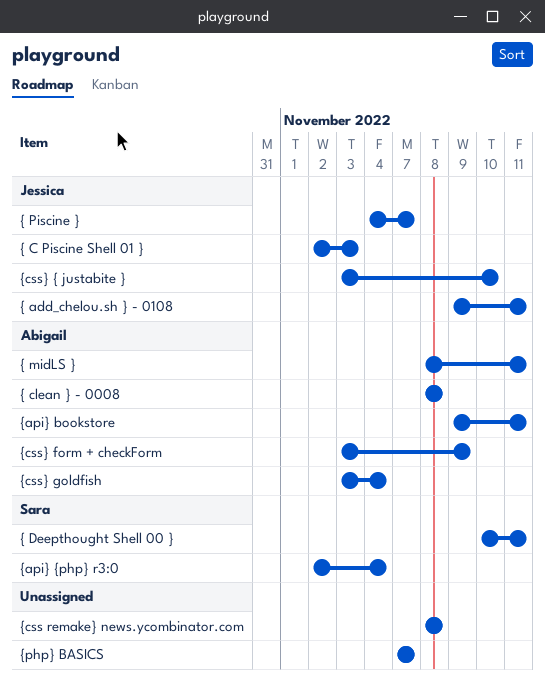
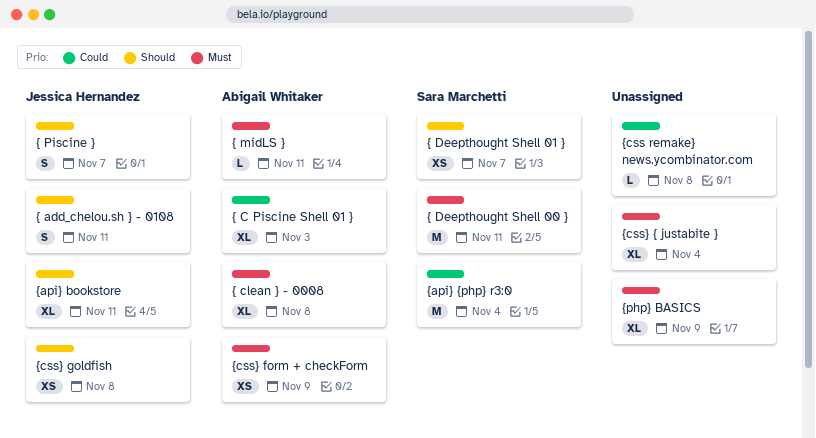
{ C Piscine Shell 01 }, owner: Jessica Hernandez -> Abigail Whitaker
{ Deepthought Shell 01 }: none -> present
{api} bookstore, owner: Abigail Whitaker -> Jessica Hernandez
{css} goldfish, owner: Abigail Whitaker -> Jessica Hernandez
{css} goldfish, due: Nov 4 -> Nov 8
{css} { justabite }, owner: Jessica Hernandez -> none
{css} { justabite }, due: Nov 10 -> Nov 4
{php} BASICS, due: Nov 7 -> Nov 9

